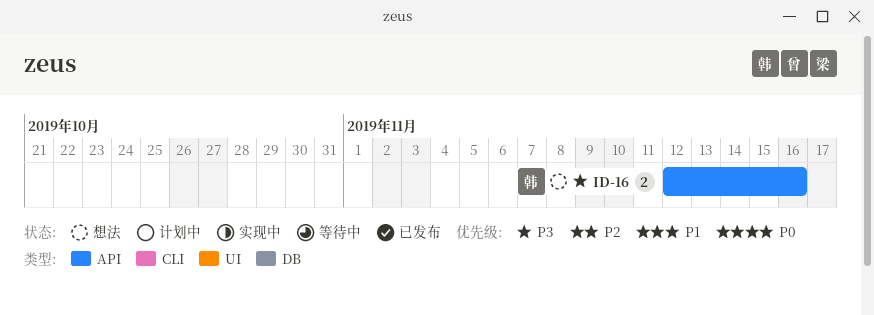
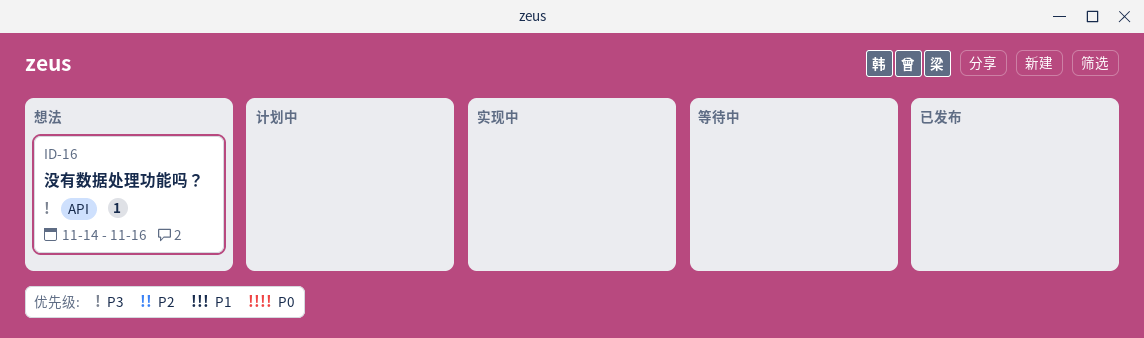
ID-16, estimate: 2 -> 1
ID-16, start: Nov 12 -> Nov 14

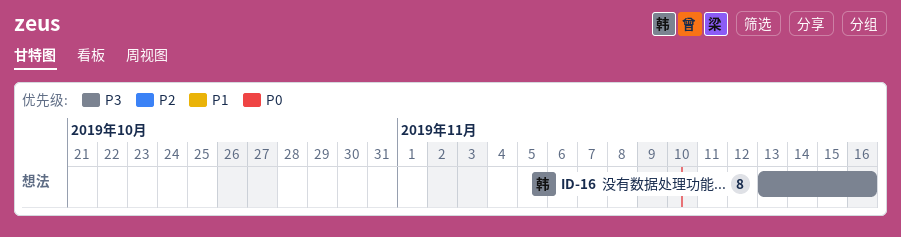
ID-16, estimate: 1 -> 8
ID-16, start: Nov 14 -> Nov 13

